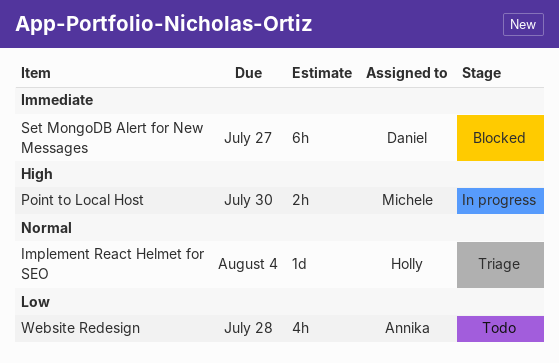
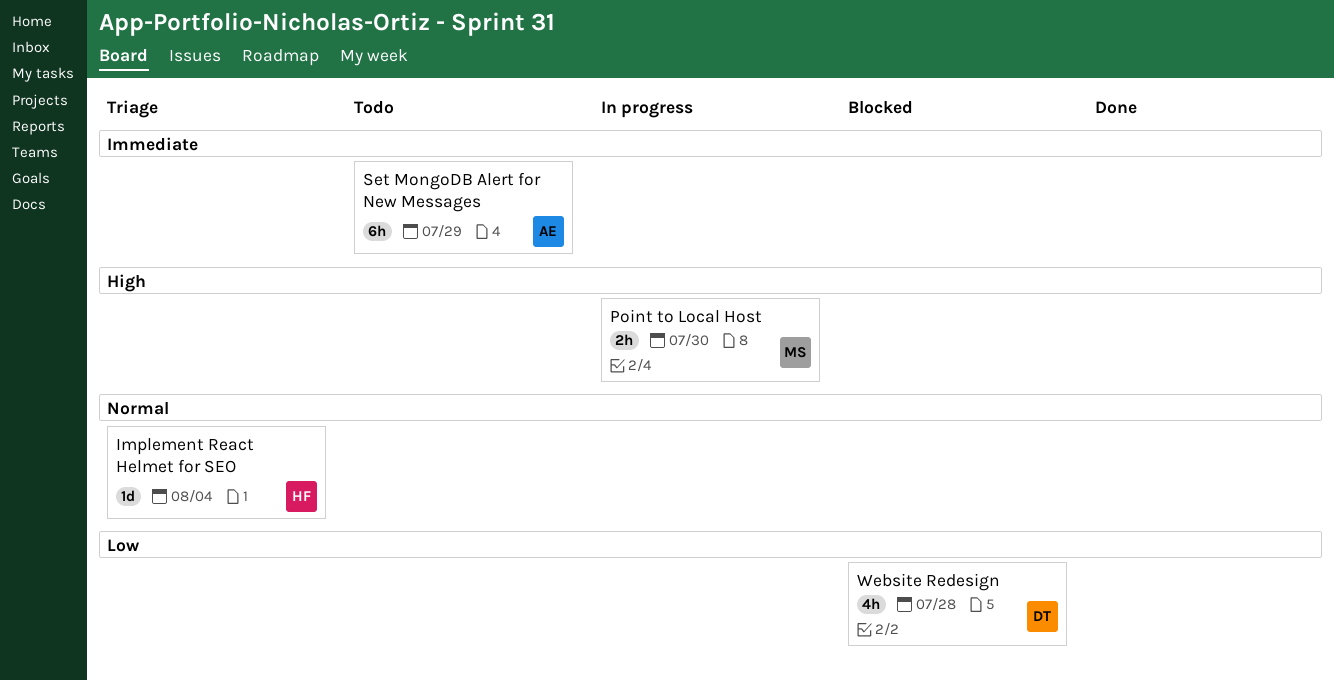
Set MongoDB Alert for New Messages, status: Blocked -> Todo
Set MongoDB Alert for New Messages, owner: Daniel -> Annika
Set MongoDB Alert for New Messages, due: Jul 27 -> Jul 29
Website Redesign, status: Todo -> Blocked
Website Redesign, owner: Annika -> Daniel

